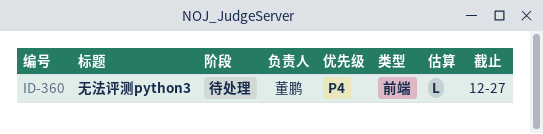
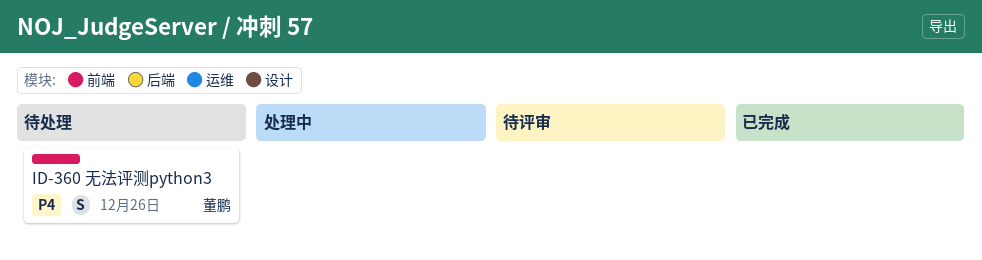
ID-360, estimate: L -> S
ID-360, due: Dec 27 -> Dec 26

